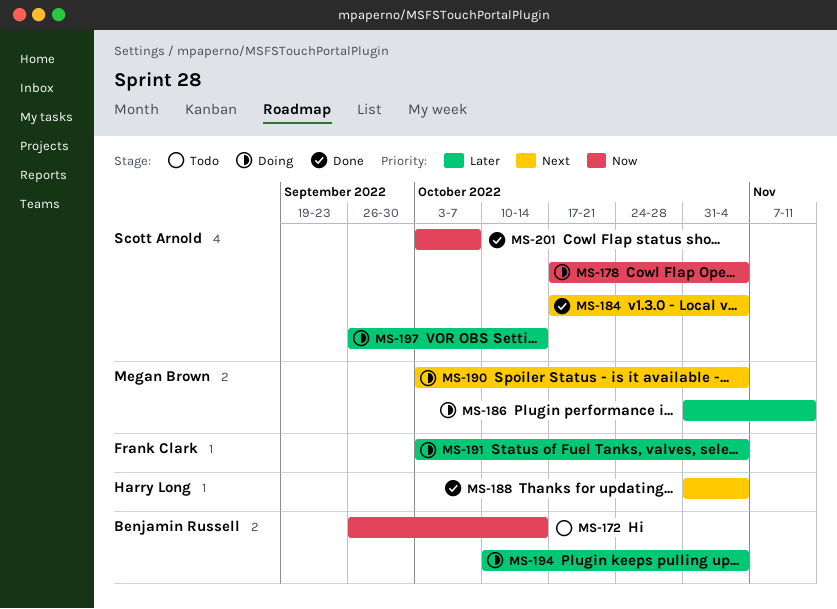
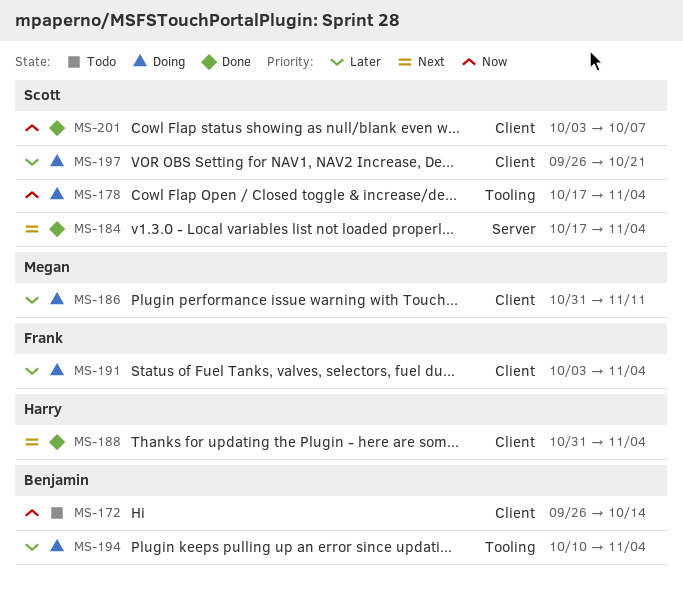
MS-190: present -> none
MS-197, due: Oct 14 -> Oct 21

